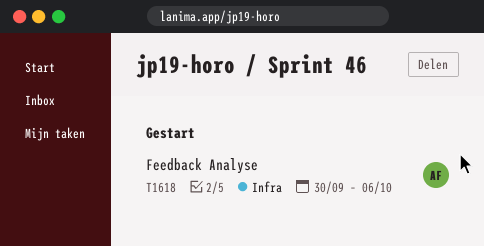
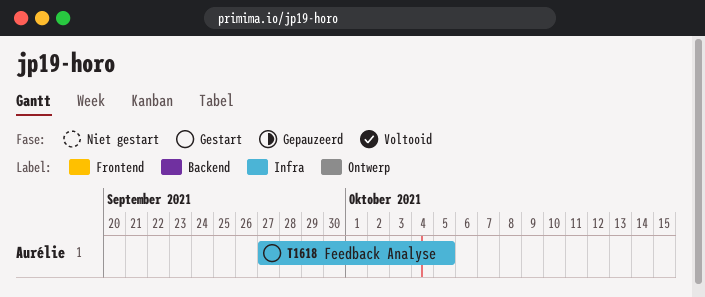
T1618, start: Sep 30 -> Sep 27
T1618, due: Oct 6 -> Oct 5

